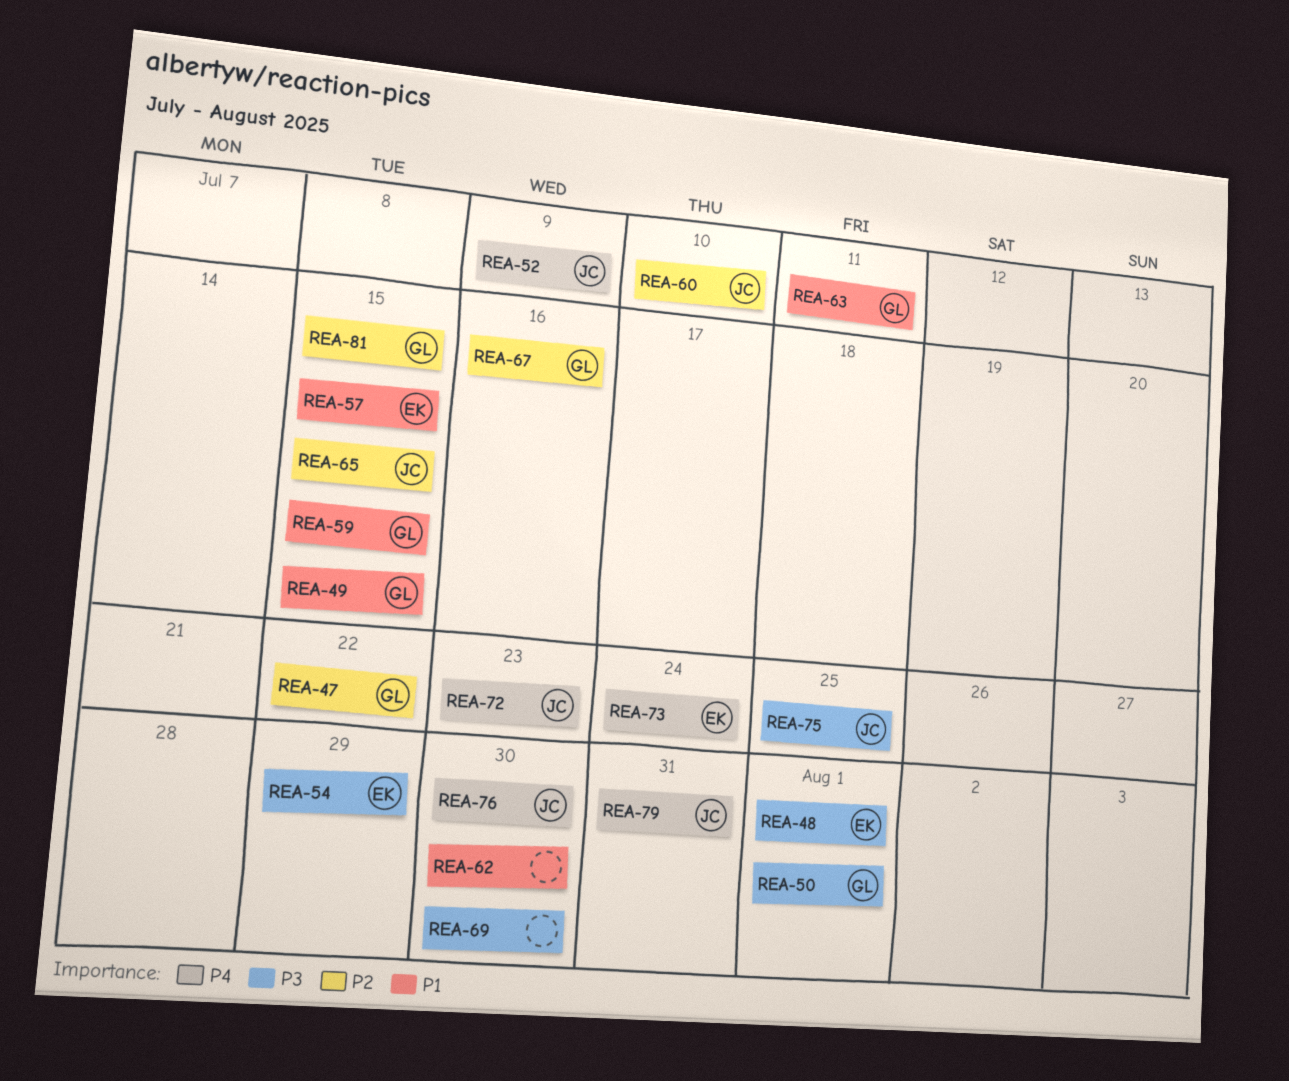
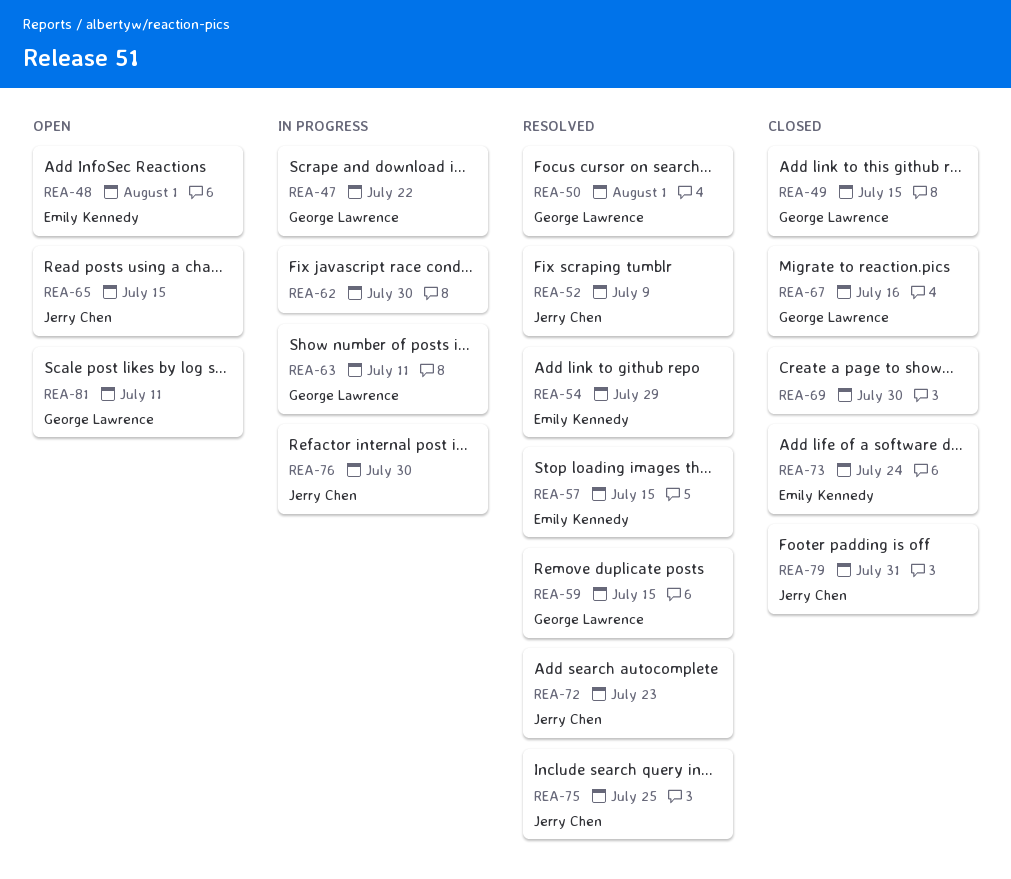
REA-60: present -> none
REA-81, due: Jul 15 -> Jul 11

